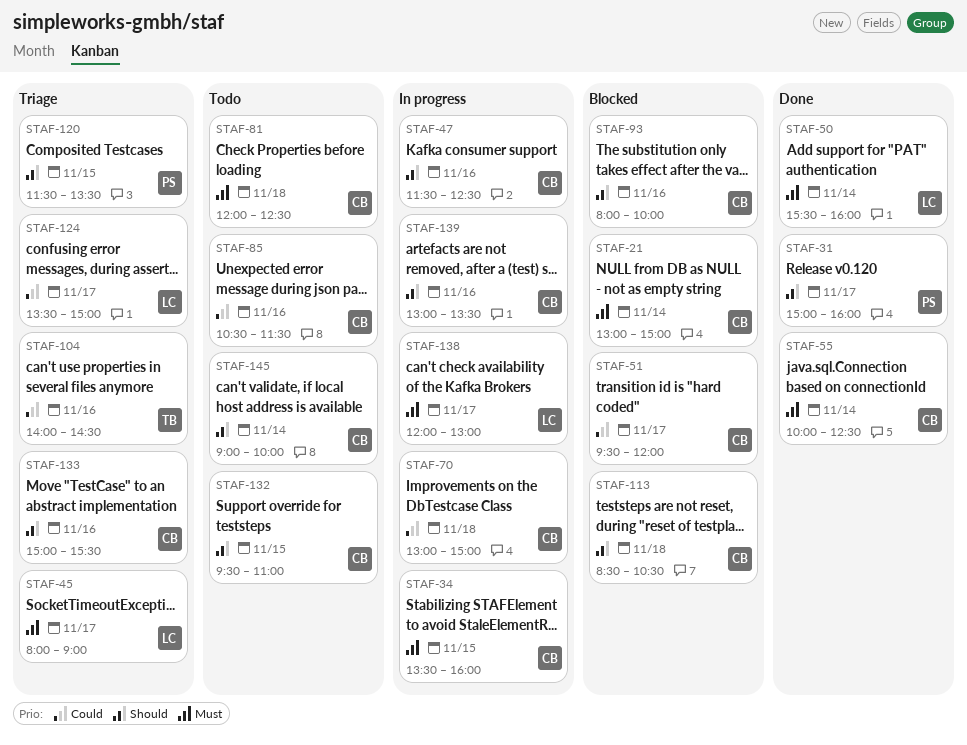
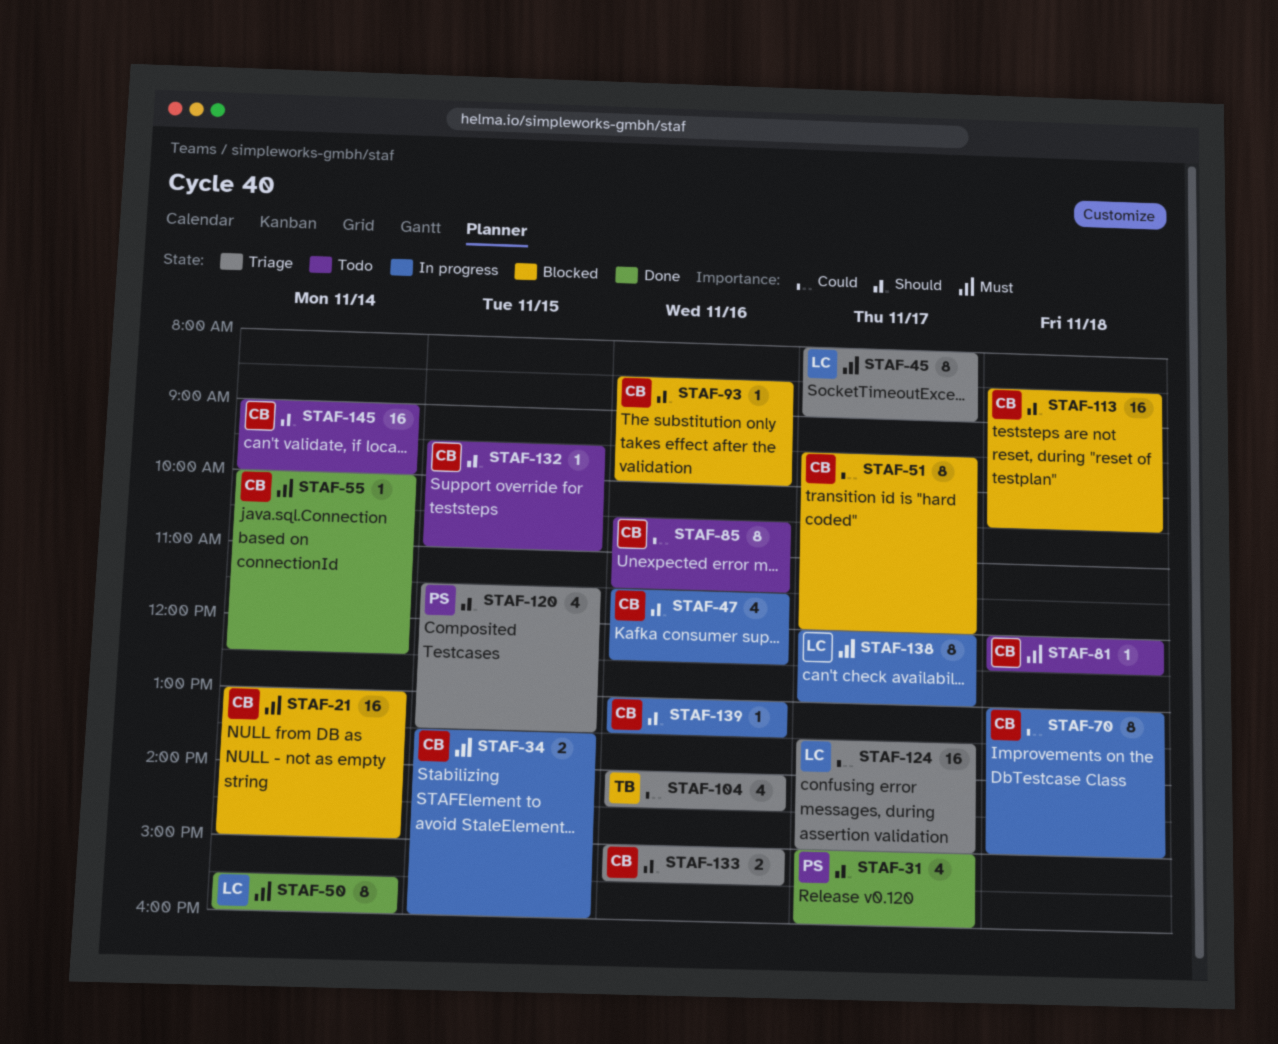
STAF-93, begins: 08:00 -> 08:30

